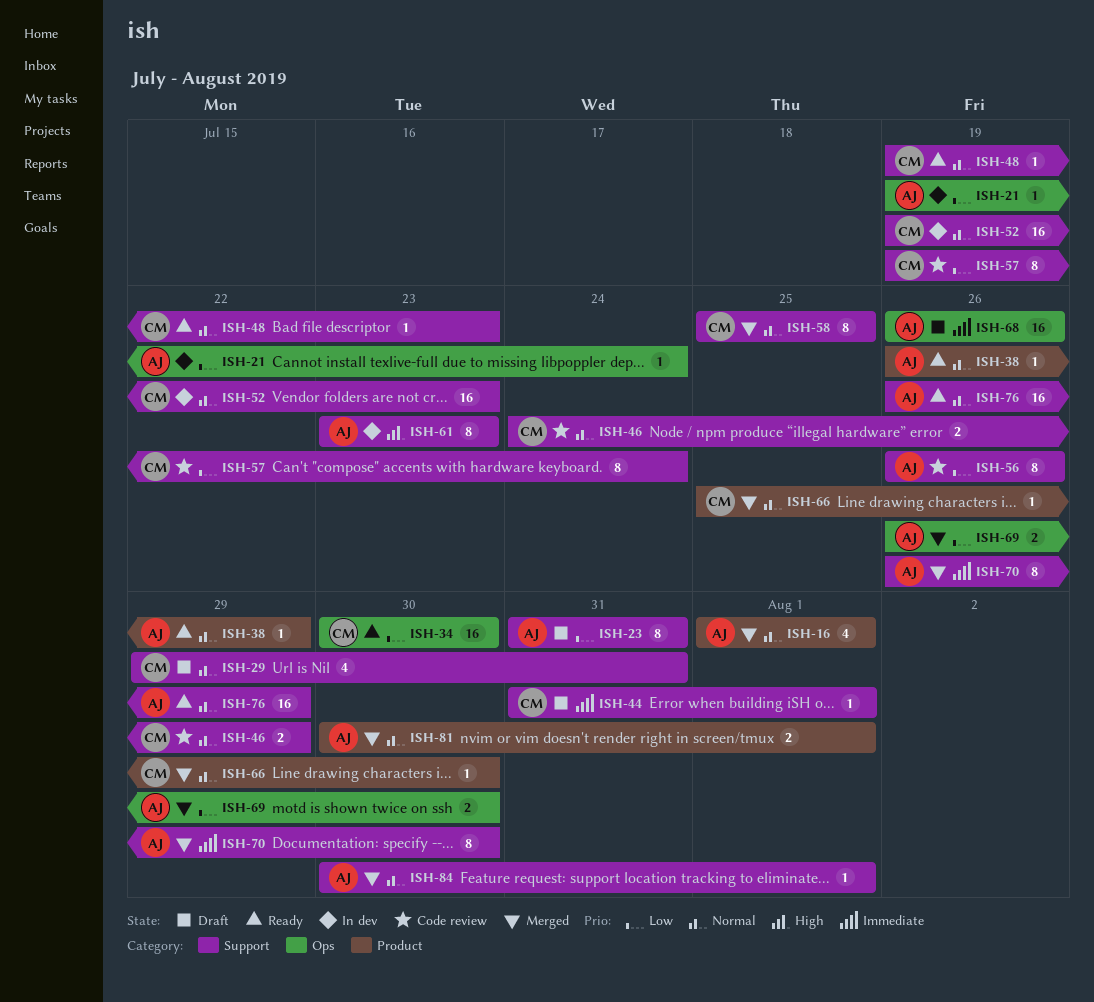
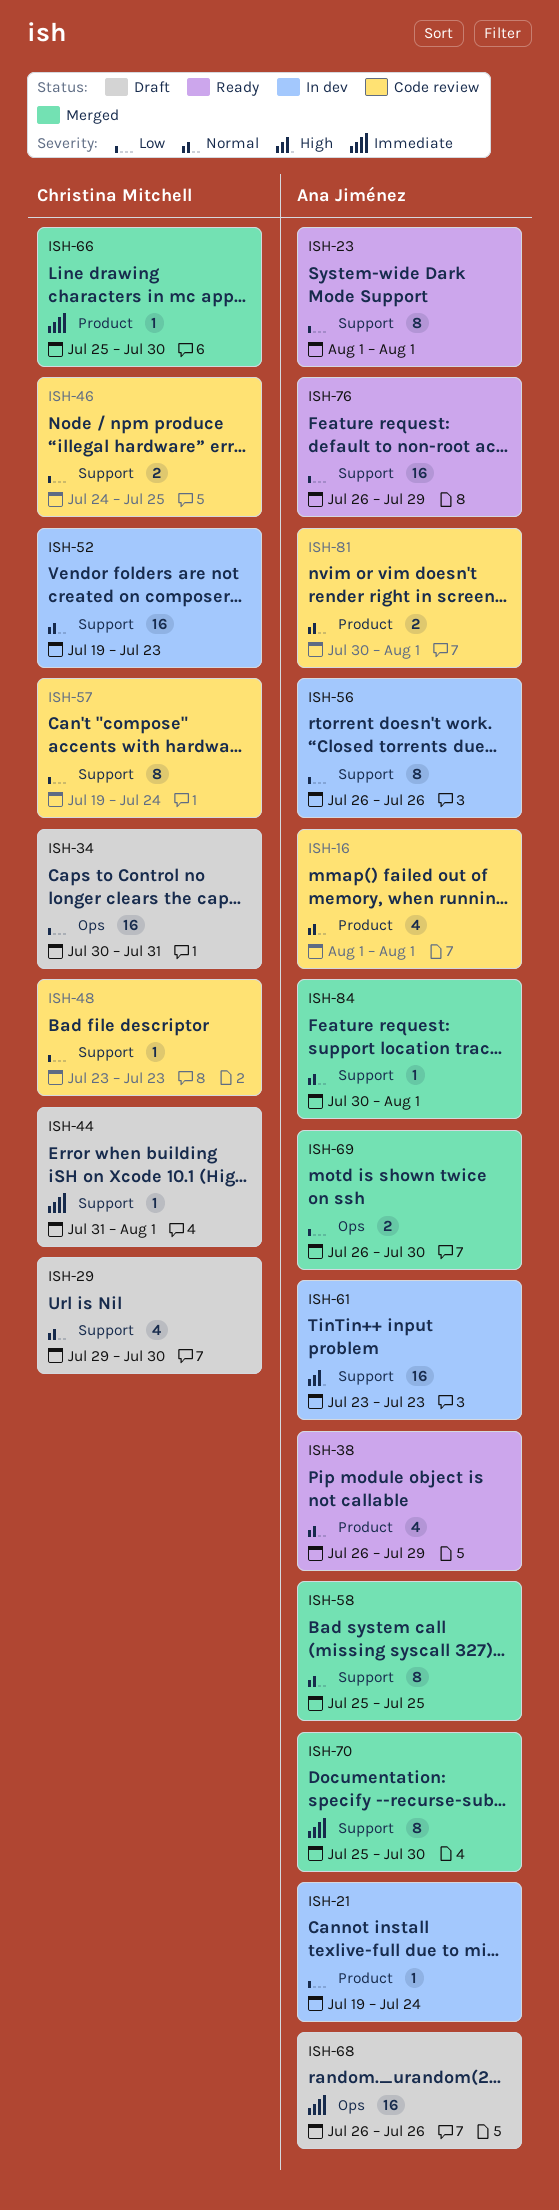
ISH-16, status: Merged -> Code review
ISH-21, label: Ops -> Product
ISH-23, status: Draft -> Ready
ISH-23, start: Jul 31 -> Aug 1
ISH-23, due: Jul 31 -> Aug 1
ISH-29, due: Jul 31 -> Jul 30
ISH-34, status: Ready -> Draft
ISH-34, due: Jul 30 -> Jul 31
ISH-38, estimate: 1 -> 4
ISH-46, priority: Normal -> Low
ISH-46, due: Jul 29 -> Jul 25
ISH-48, status: Ready -> Code review
ISH-48, priority: Normal -> Low
ISH-48, start: Jul 19 -> Jul 23
ISH-56, status: Code review -> In dev
ISH-58, owner: Christina Mitchell -> Ana Jiménez
ISH-61, estimate: 8 -> 16
ISH-66, priority: Normal -> Immediate
ISH-70, start: Jul 26 -> Jul 25
ISH-76, priority: Normal -> Low
ISH-81, status: Merged -> Code review

